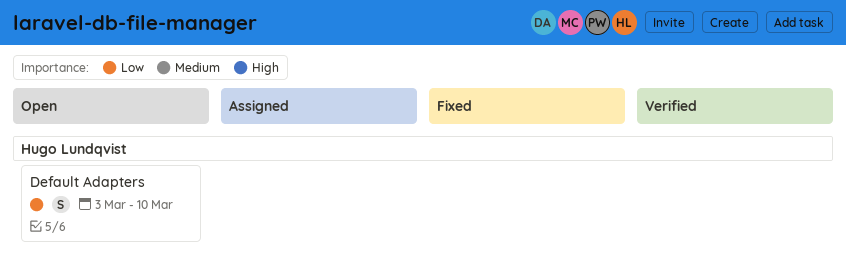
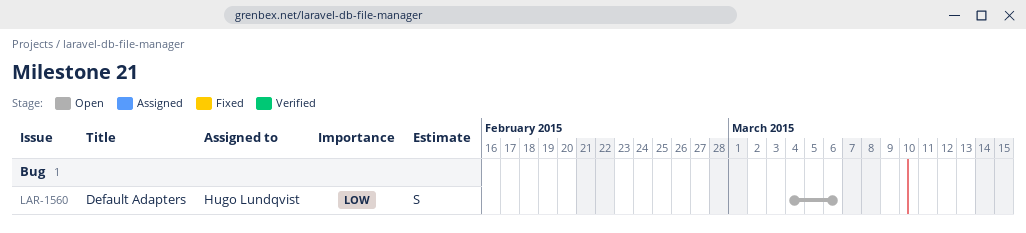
Default Adapters, start: Mar 3 -> Mar 4
Default Adapters, due: Mar 10 -> Mar 6

